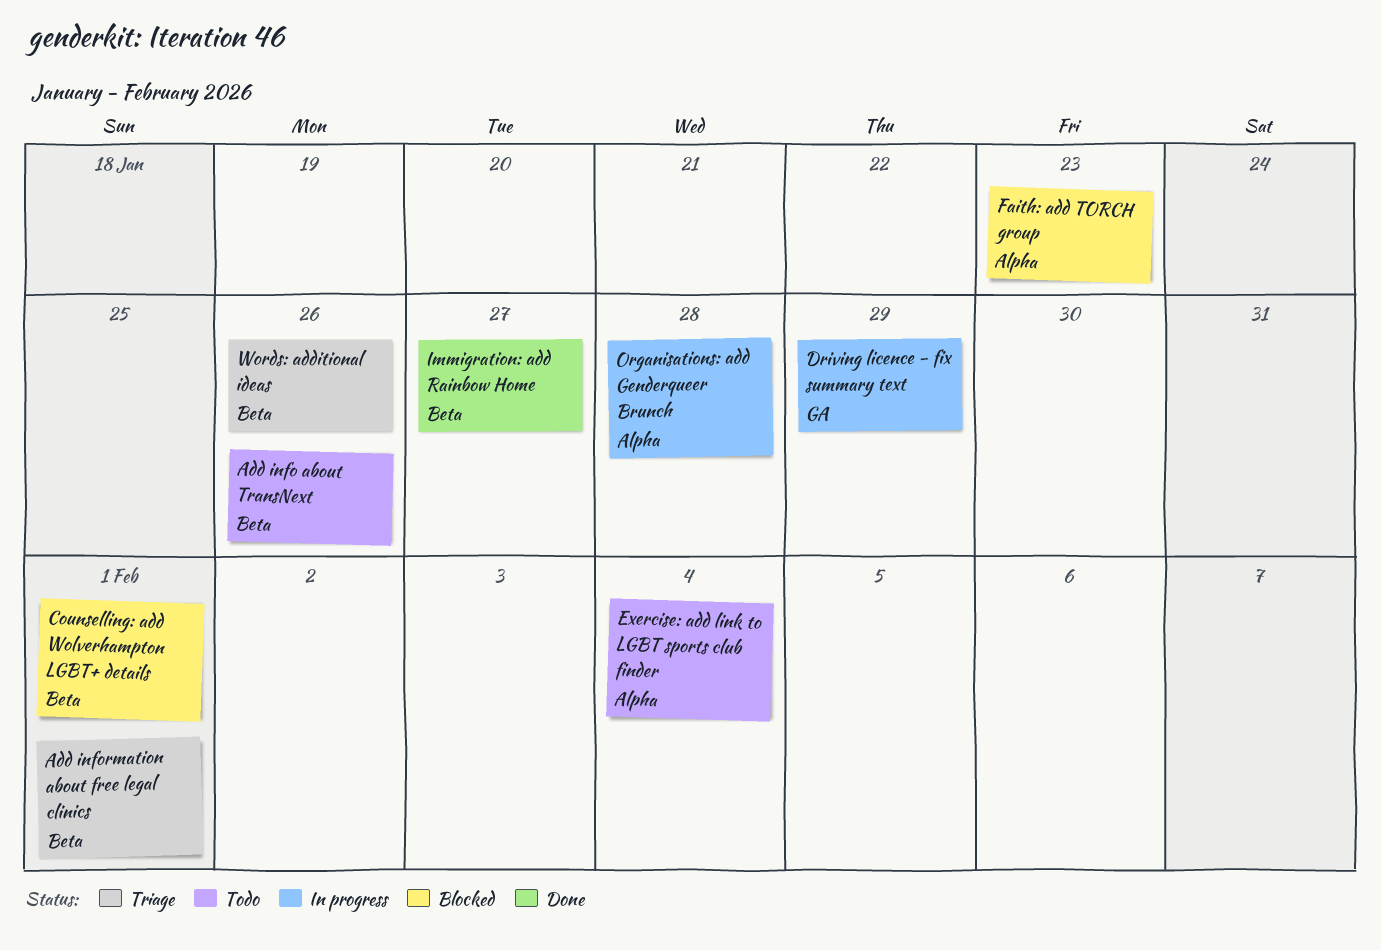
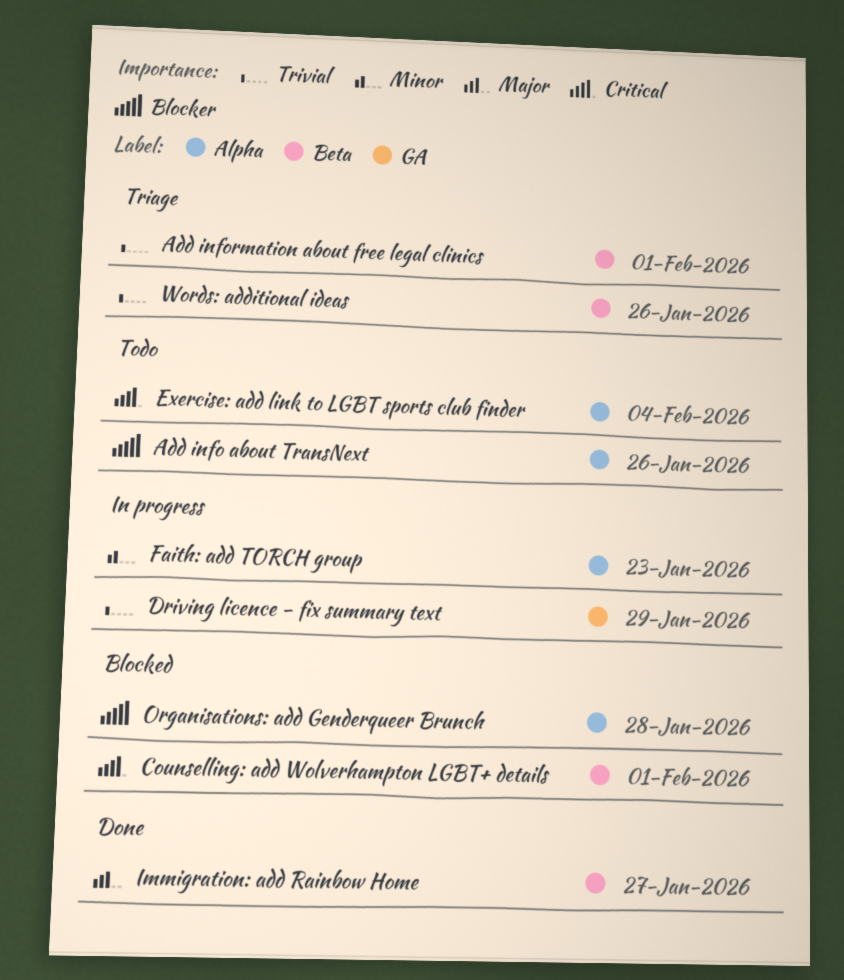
Add info about TransNext, label: Beta -> Alpha
Faith: add TORCH group, status: Blocked -> In progress
Organisations: add Genderqueer Brunch, status: In progress -> Blocked

